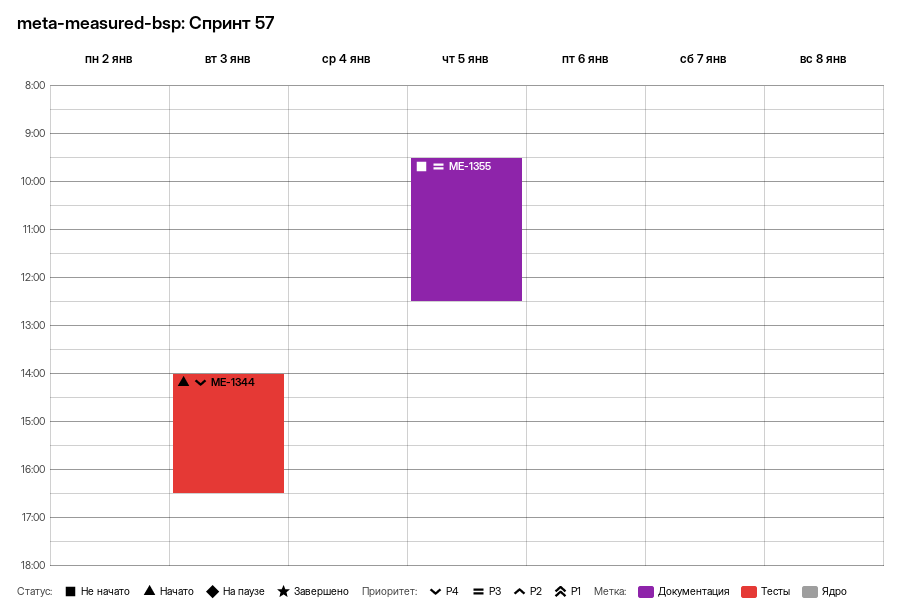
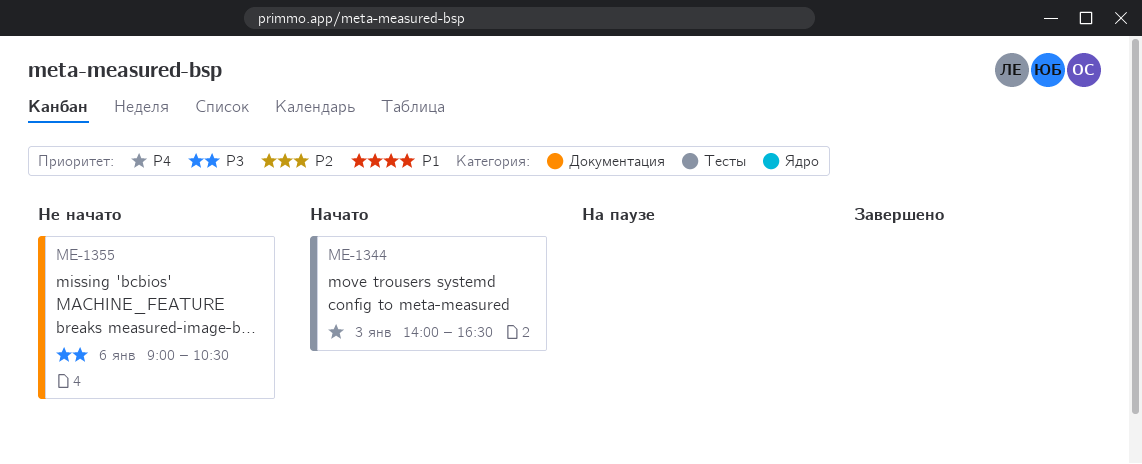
ME-1355, day: Jan 5 -> Jan 6
ME-1355, begins: 09:30 -> 09:00
ME-1355, ends: 12:30 -> 10:30

